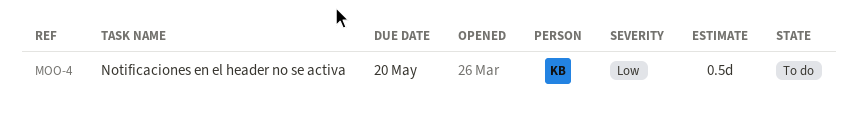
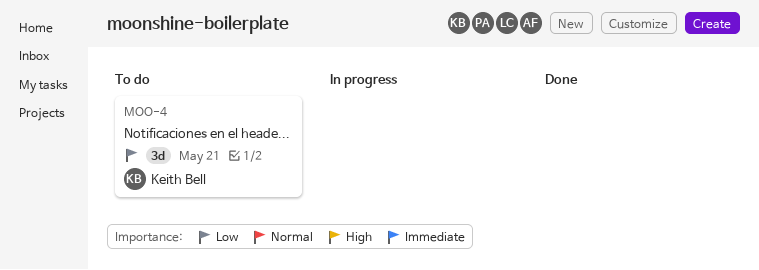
MOO-4, estimate: 0.5d -> 3d
MOO-4, due: May 20 -> May 21

